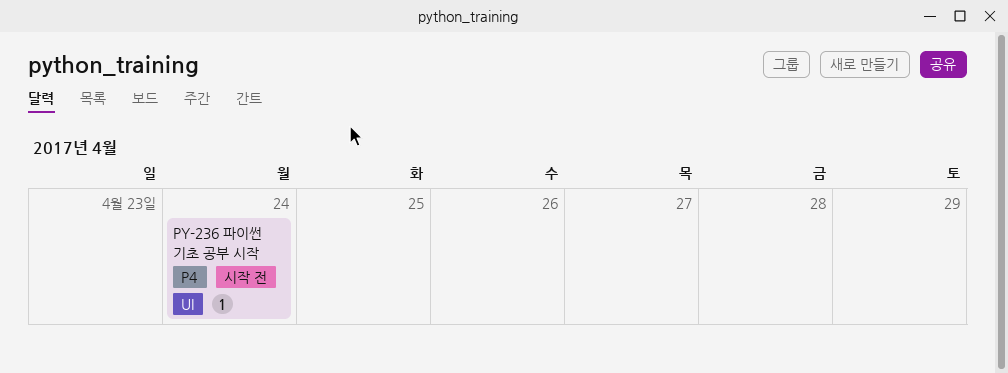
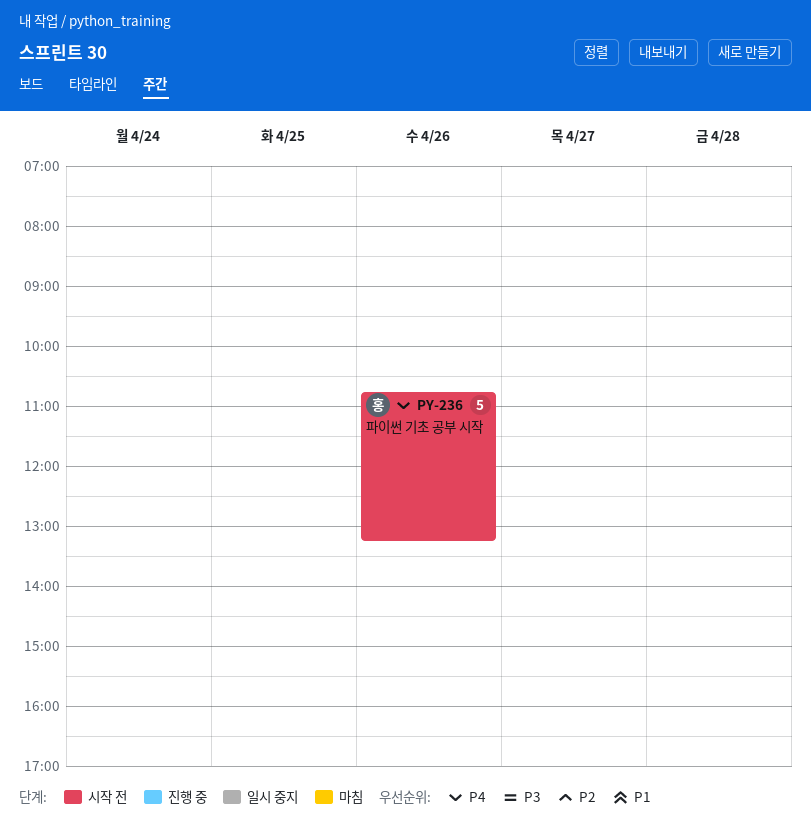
PY-236, estimate: 1 -> 5
PY-236, day: Apr 24 -> Apr 26

